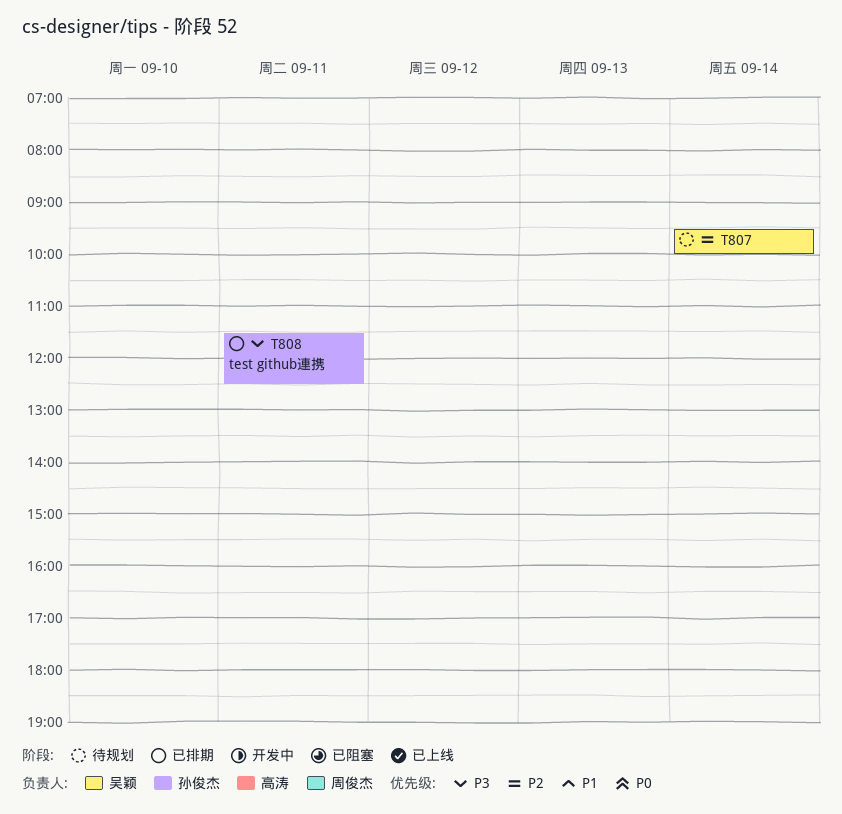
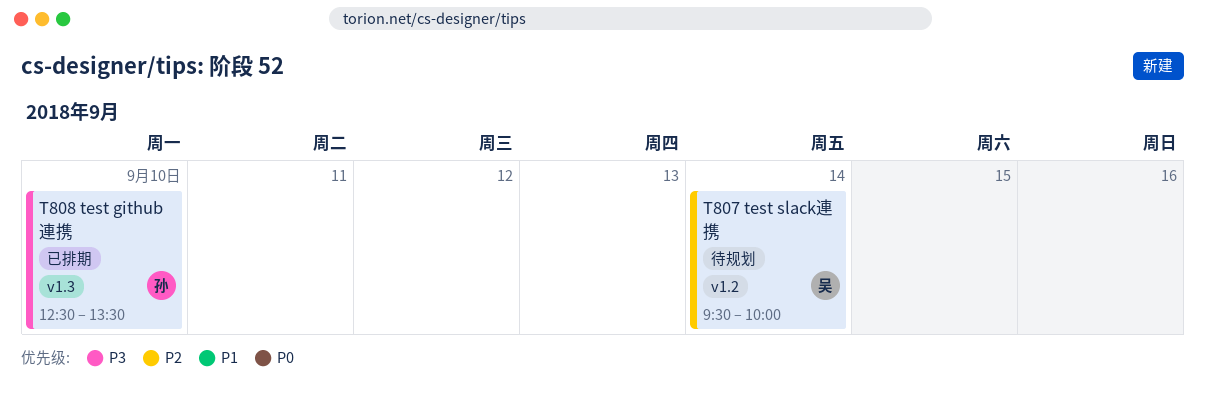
T808, day: Sep 11 -> Sep 10
T808, begins: 11:30 -> 12:30
T808, ends: 12:30 -> 13:30

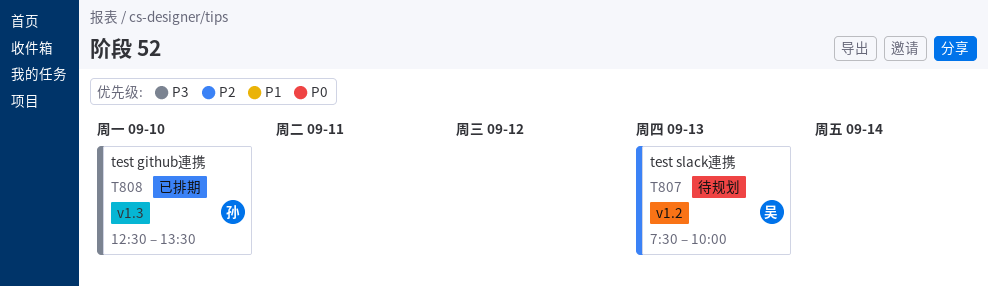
T807, day: Sep 14 -> Sep 13
T807, begins: 09:30 -> 07:30

